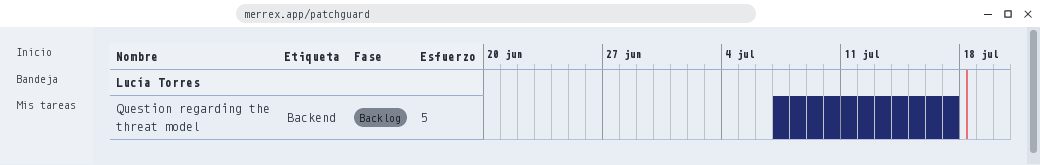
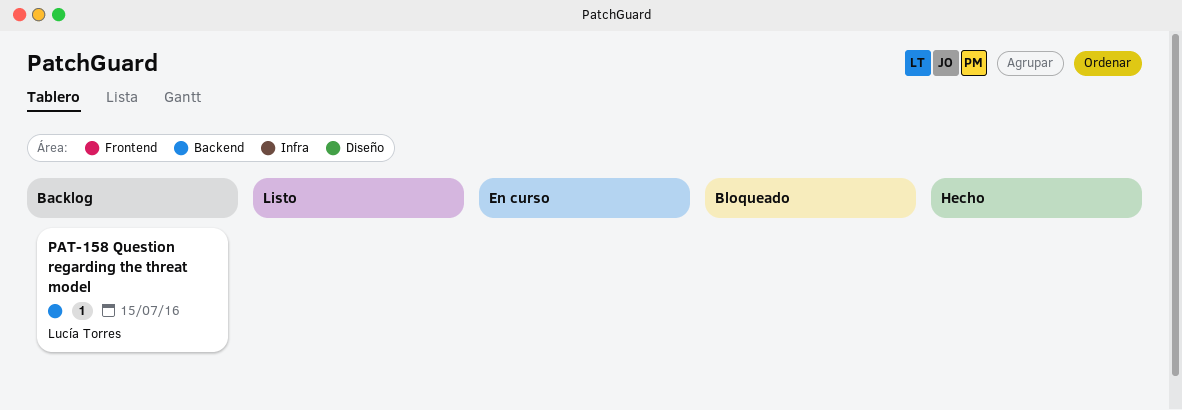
Question regarding the threat model, estimate: 5 -> 1
Question regarding the threat model, due: Jul 17 -> Jul 15

